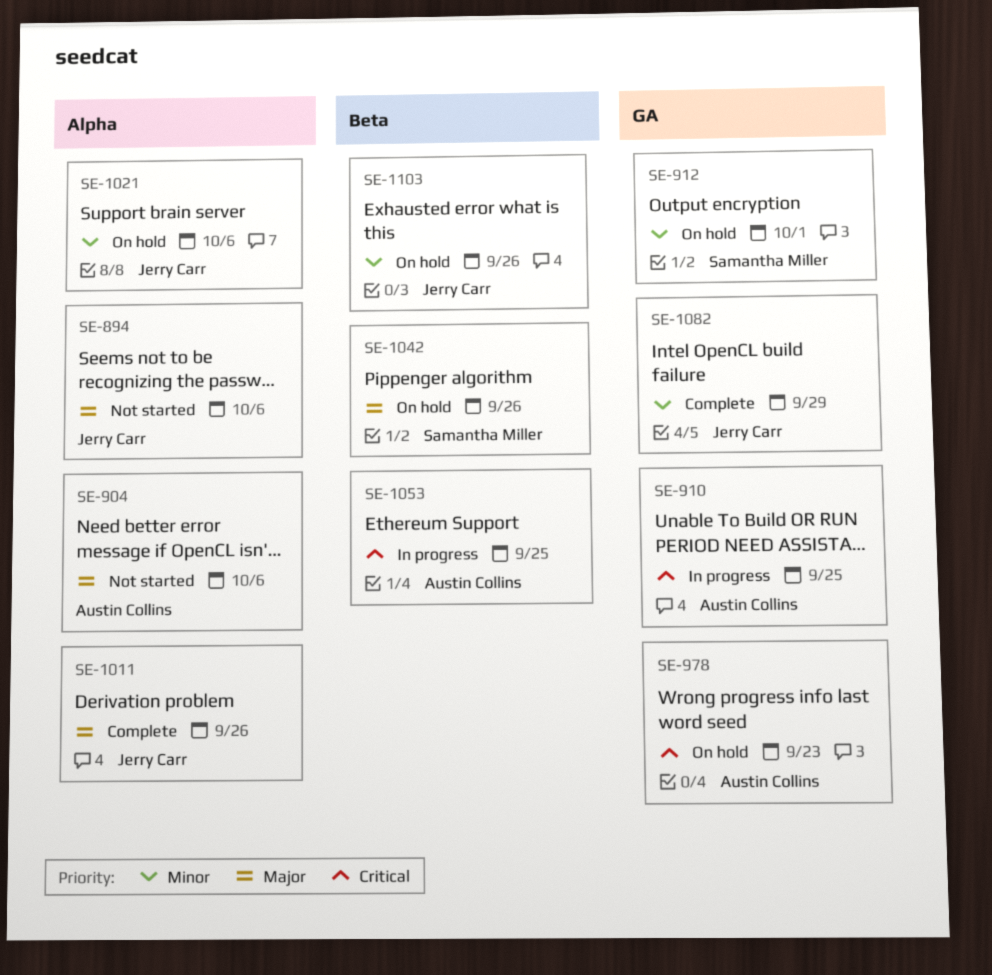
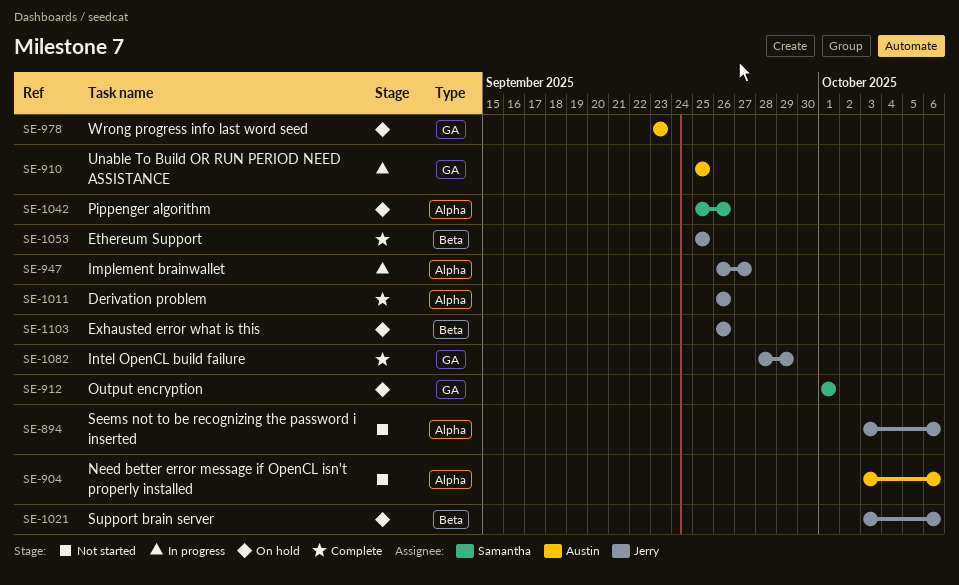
SE-947: none -> present
SE-1021, label: Alpha -> Beta
SE-1042, label: Beta -> Alpha
SE-1053, status: In progress -> Complete
SE-1053, owner: Austin Collins -> Jerry Carr

